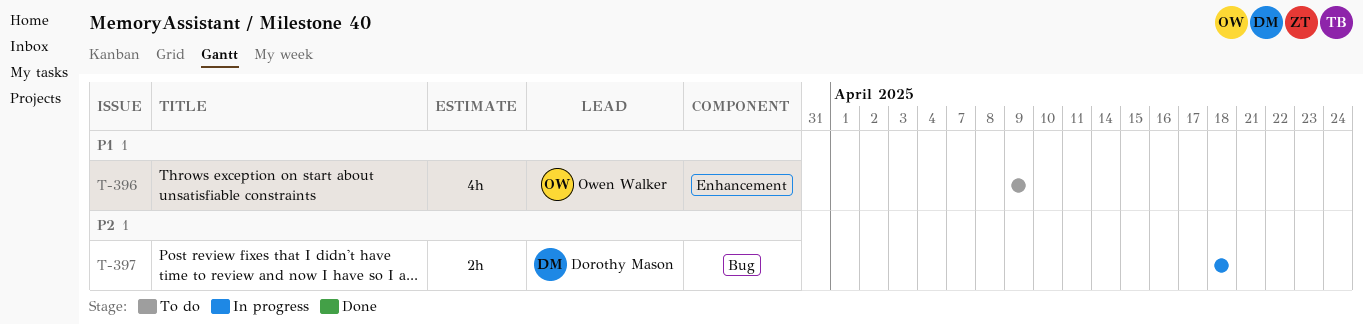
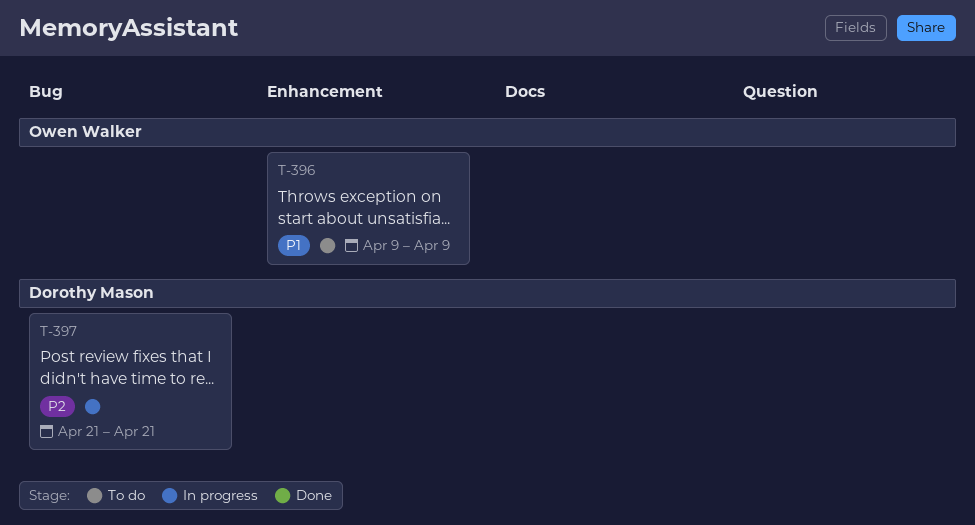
T-397, start: Apr 18 -> Apr 21
T-397, due: Apr 18 -> Apr 21

